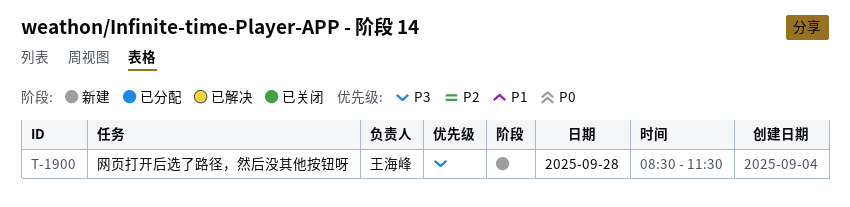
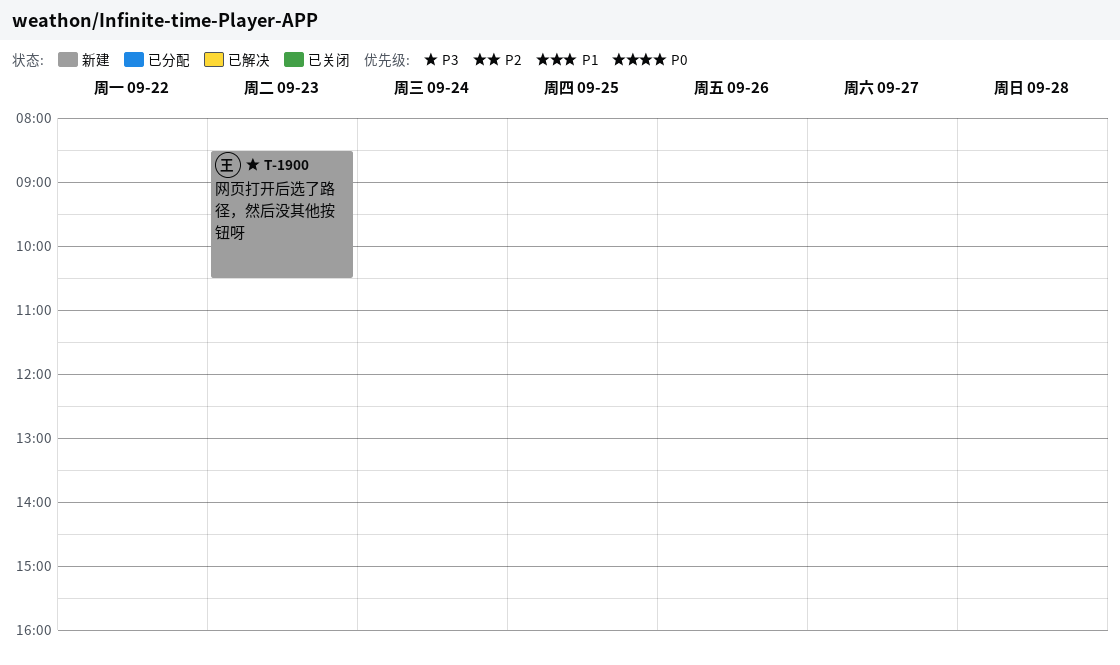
T-1900, day: Sep 28 -> Sep 23
T-1900, ends: 11:30 -> 10:30

